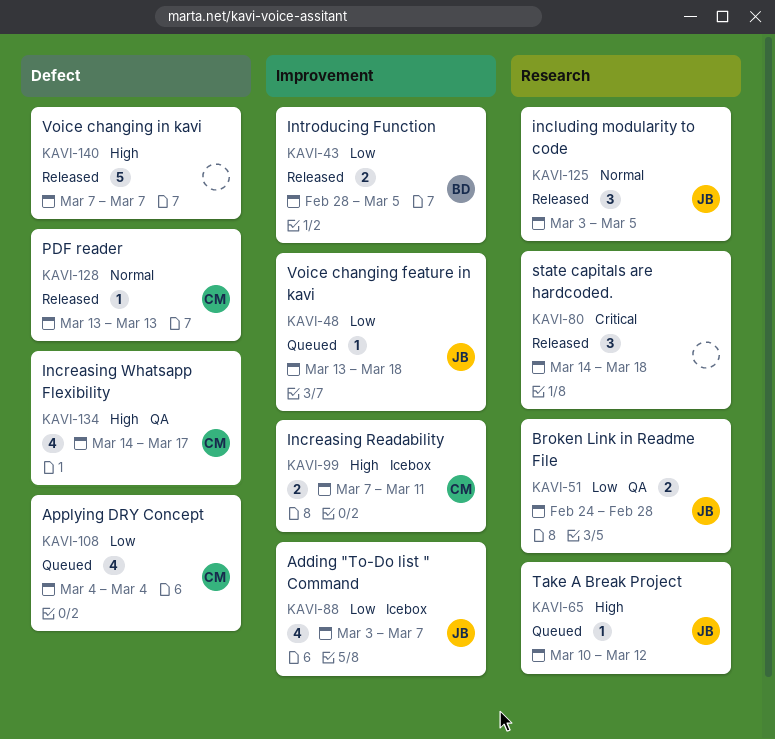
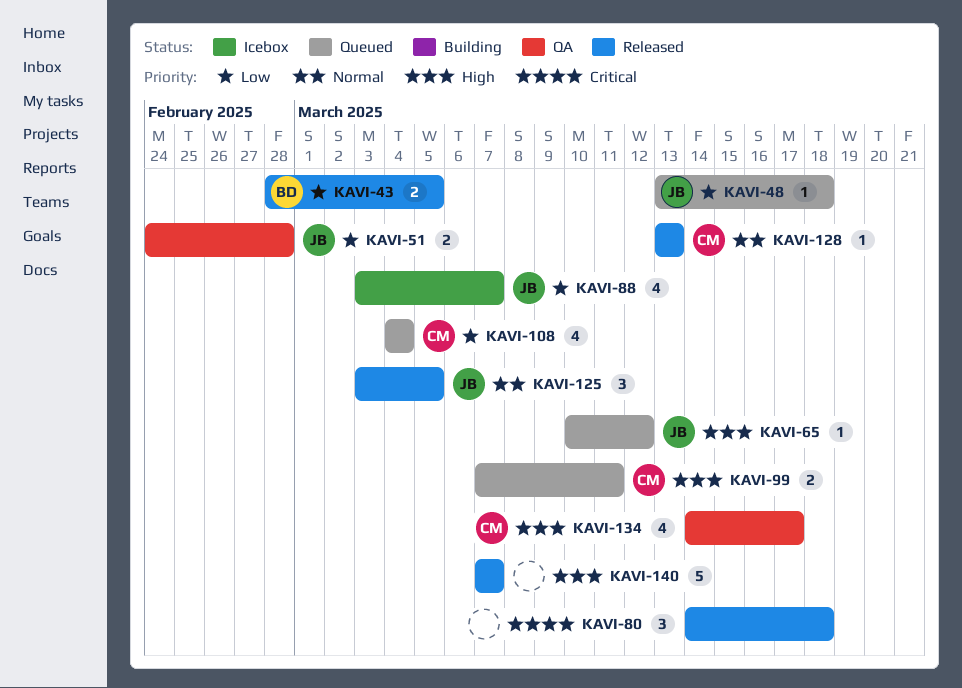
KAVI-99, status: Icebox -> Queued

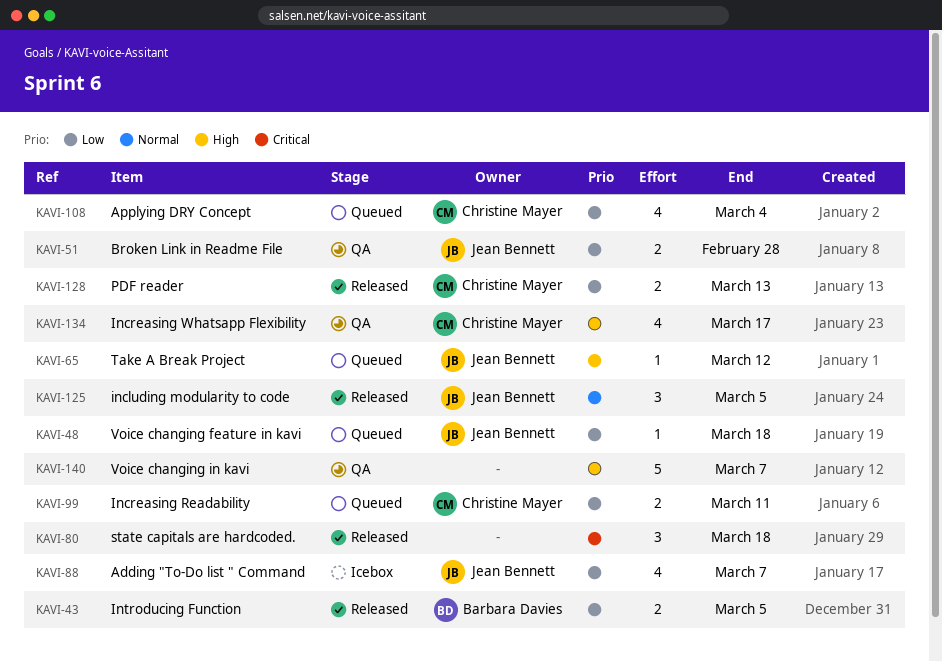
KAVI-99, priority: High -> Low
KAVI-128, priority: Normal -> Low
KAVI-128, estimate: 1 -> 2
KAVI-140, status: Released -> QA

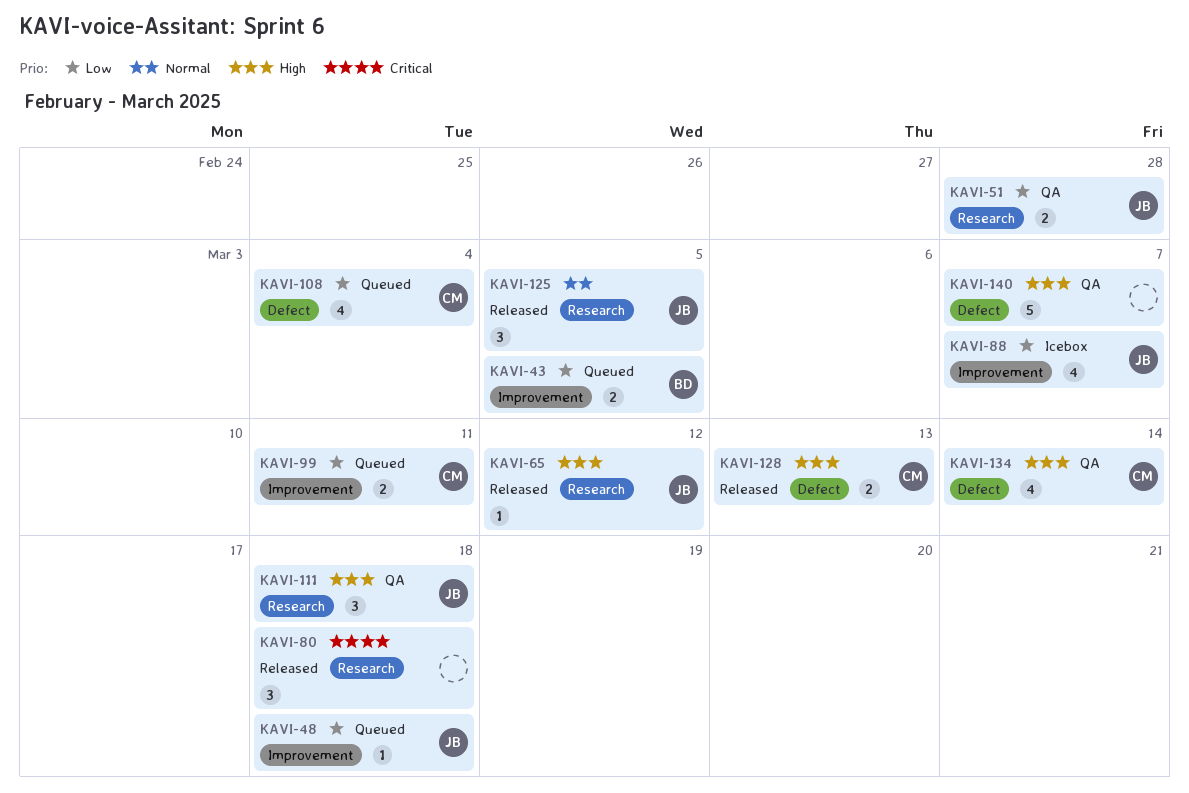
KAVI-43, status: Released -> Queued
KAVI-65, status: Queued -> Released
KAVI-111: none -> present
KAVI-128, priority: Low -> High
KAVI-134, due: Mar 17 -> Mar 14

